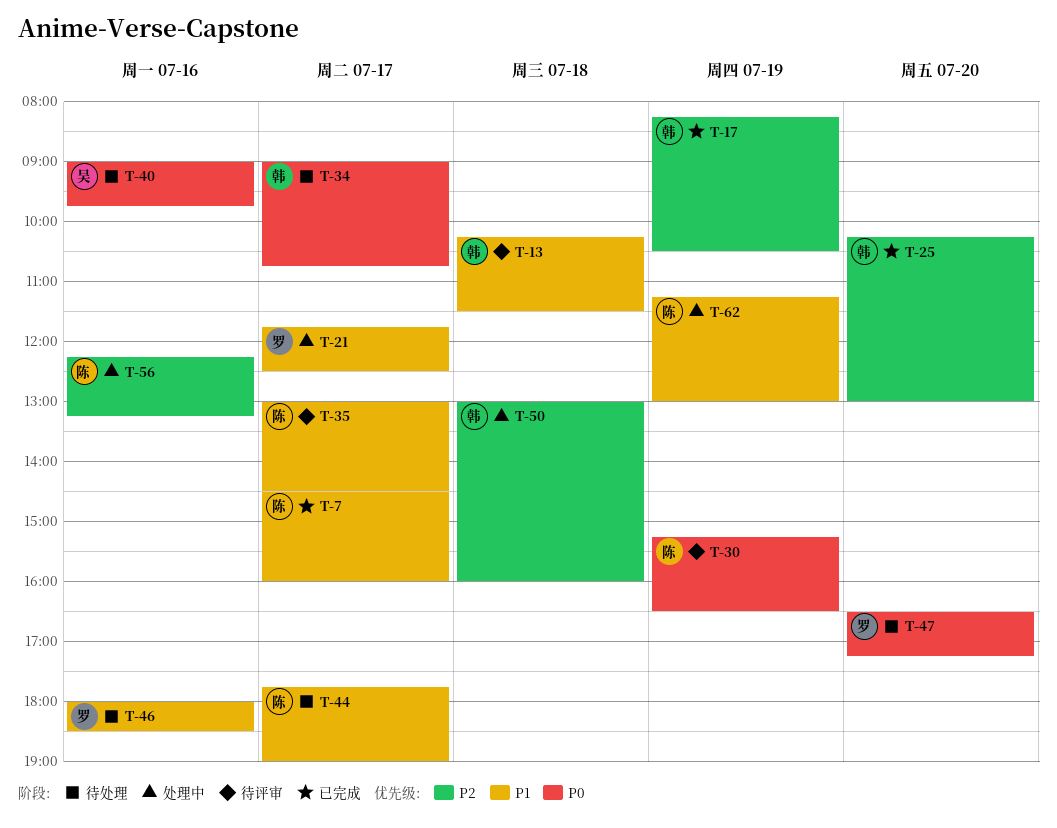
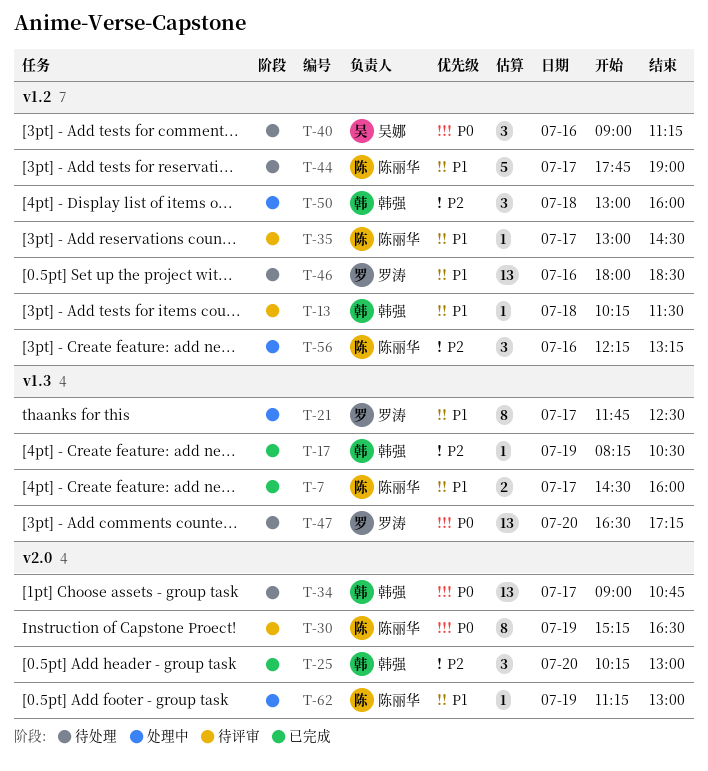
T-40, ends: 09:45 -> 11:15

